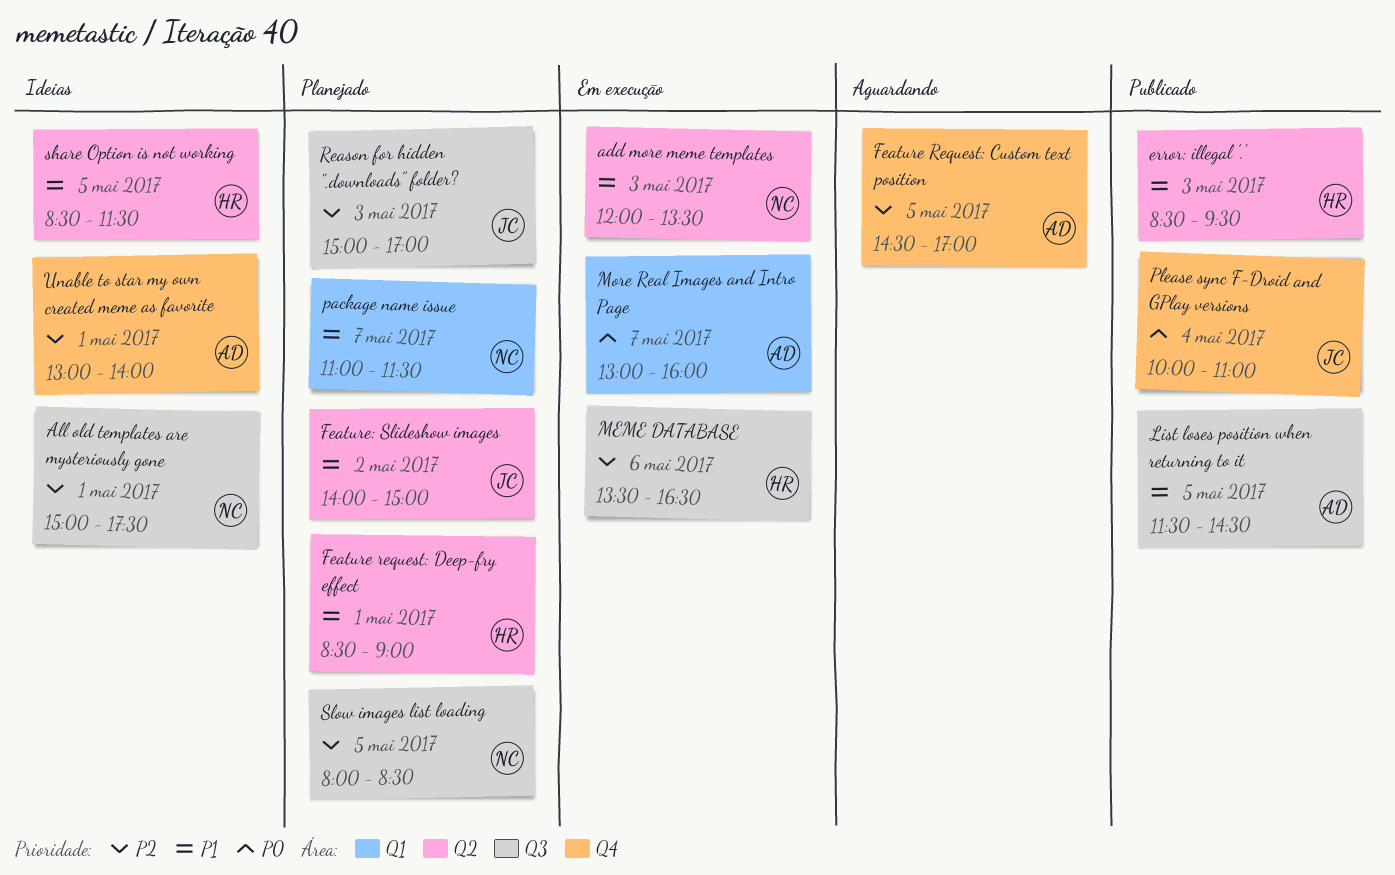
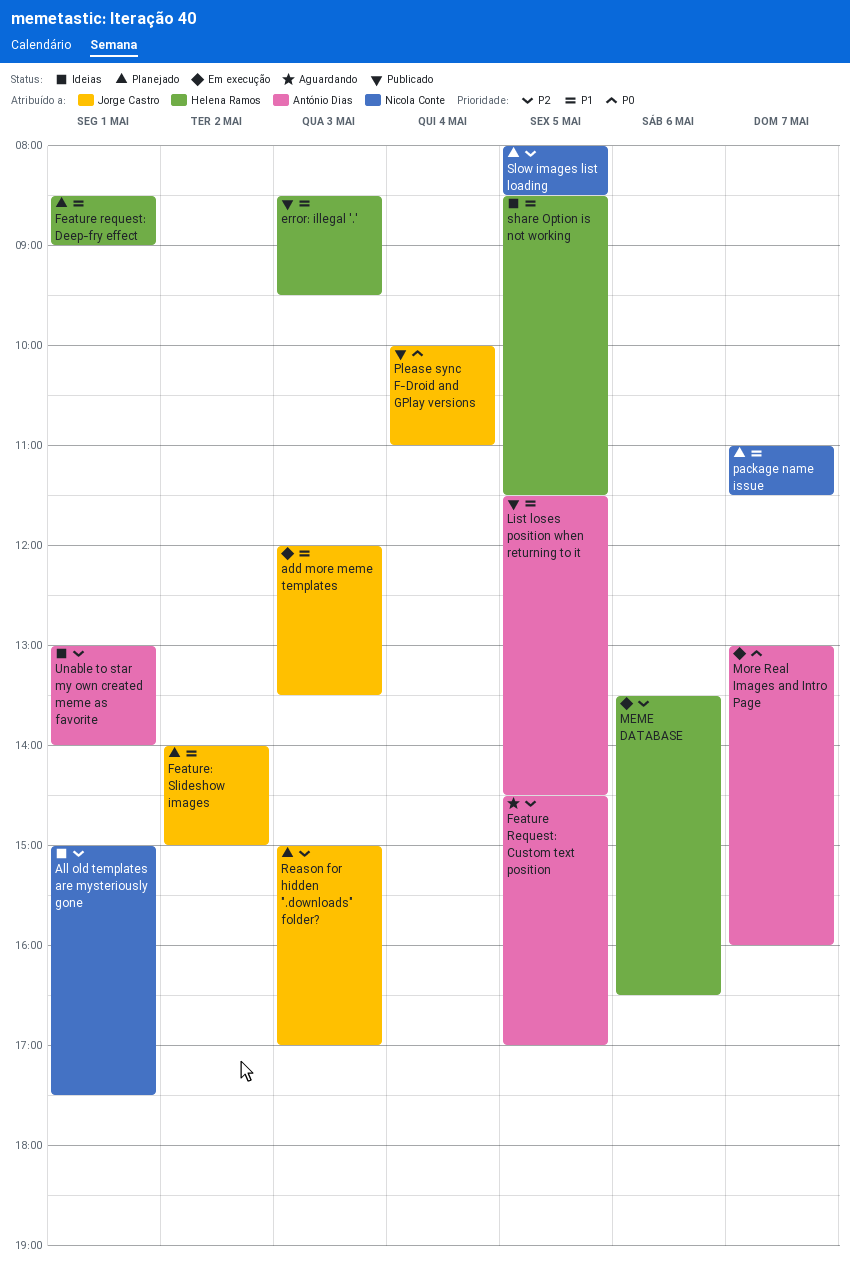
add more meme templates, owner: Nicola Conte -> Jorge Castro

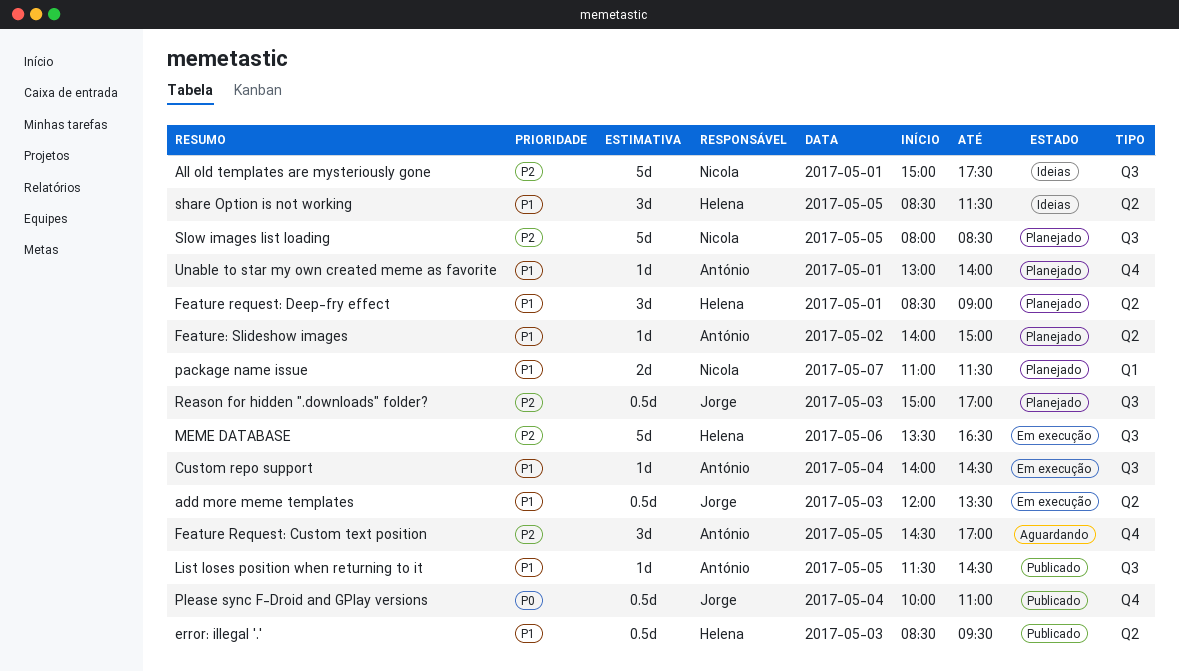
Custom repo support: none -> present
Feature: Slideshow images, owner: Jorge Castro -> António Dias
More Real Images and Intro Page: present -> none
Unable to star my own created meme as favorite, status: Ideias -> Planejado
Unable to star my own created meme as favorite, priority: P2 -> P1

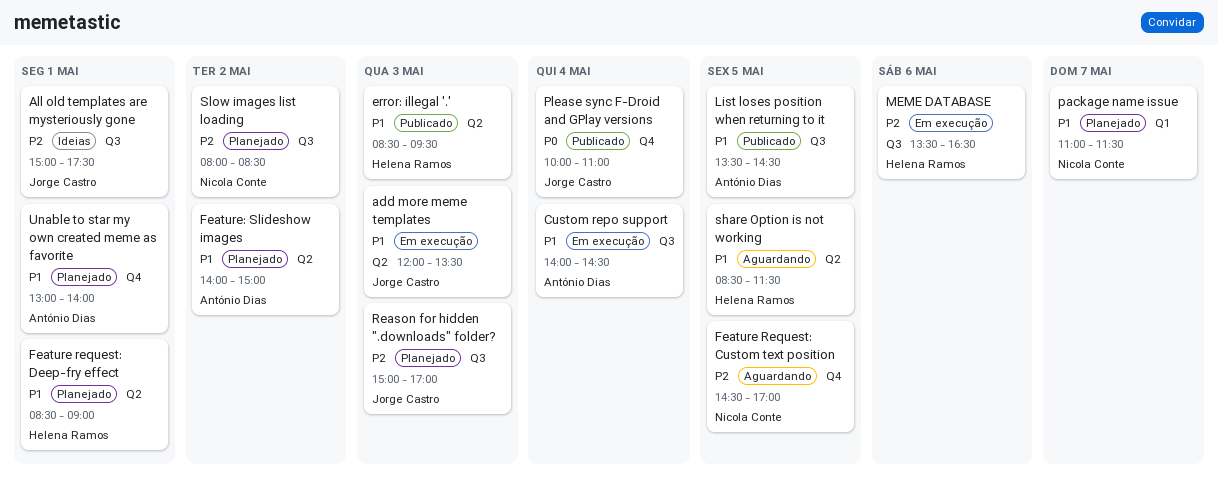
All old templates are mysteriously gone, owner: Nicola Conte -> Jorge Castro
Feature Request: Custom text position, owner: António Dias -> Nicola Conte
List loses position when returning to it, begins: 11:30 -> 13:30
share Option is not working, status: Ideias -> Aguardando
Slow images list loading, day: May 5 -> May 2

